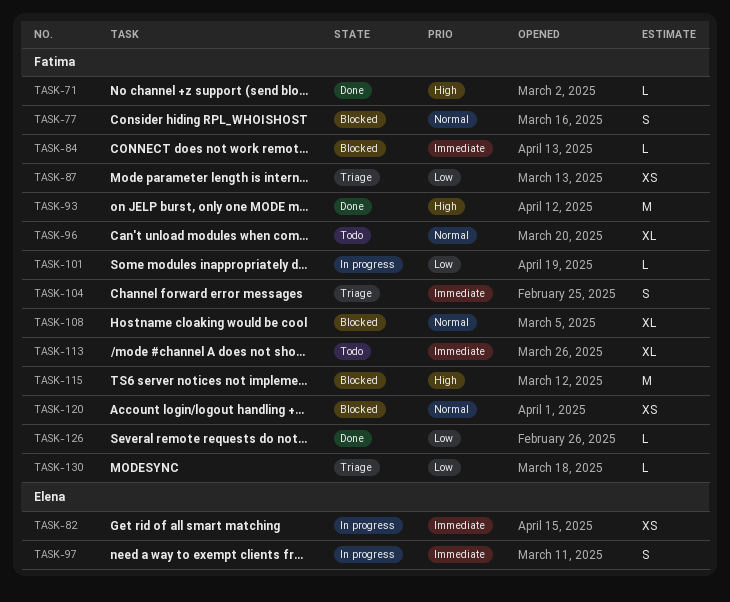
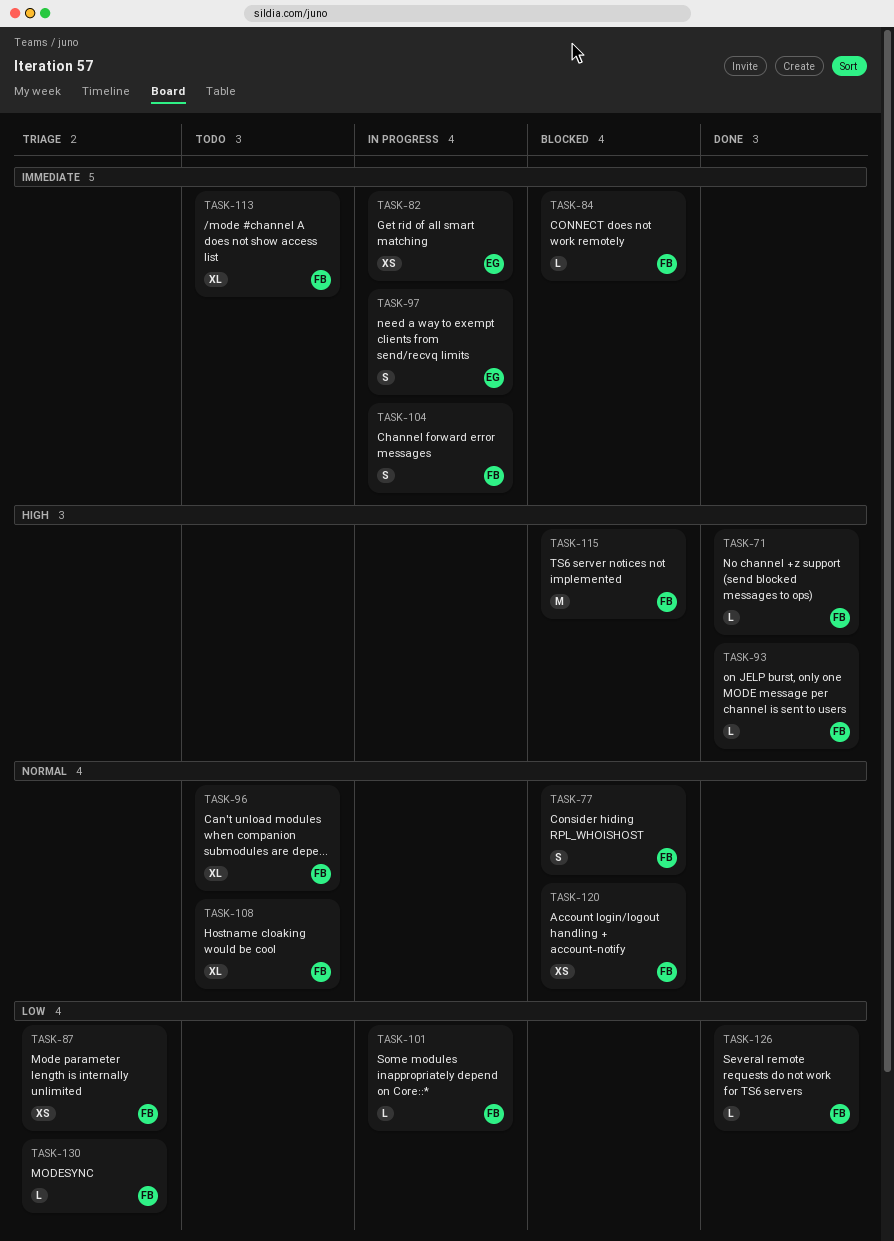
TASK-93, estimate: M -> L
TASK-104, status: Triage -> In progress
TASK-108, status: Blocked -> Todo

